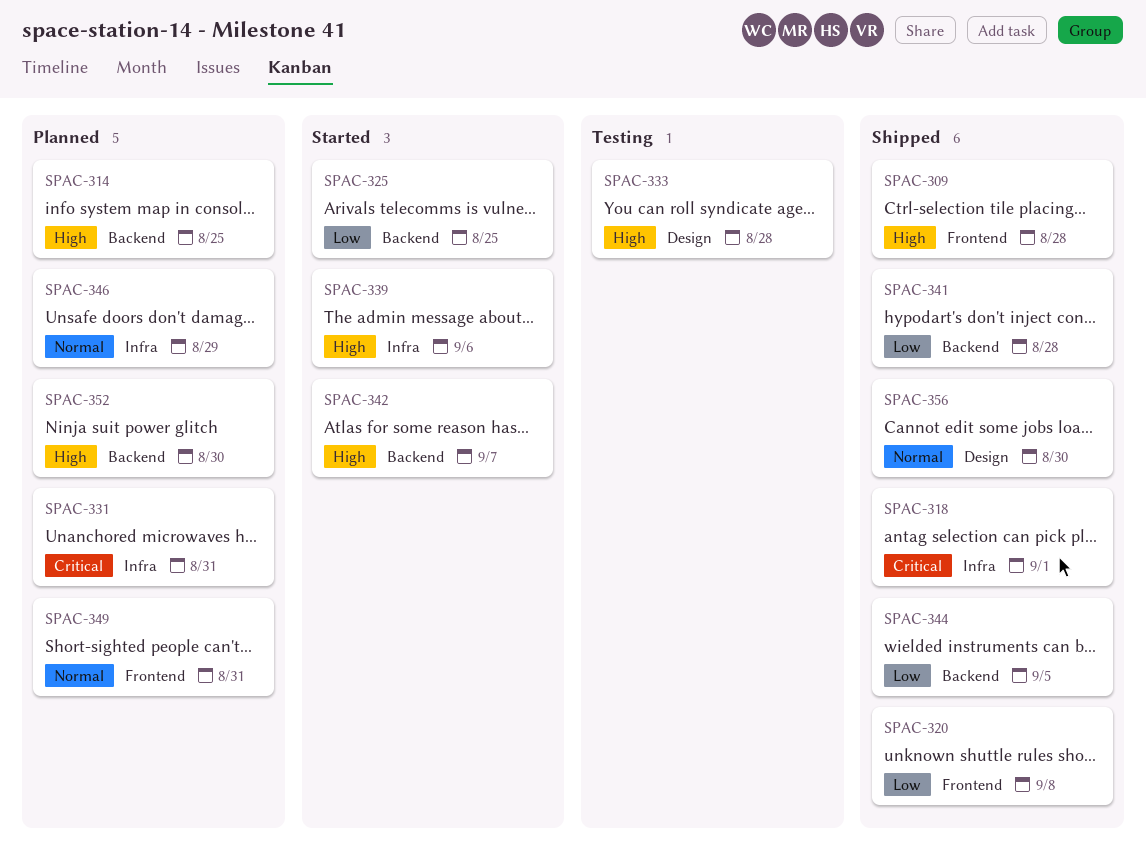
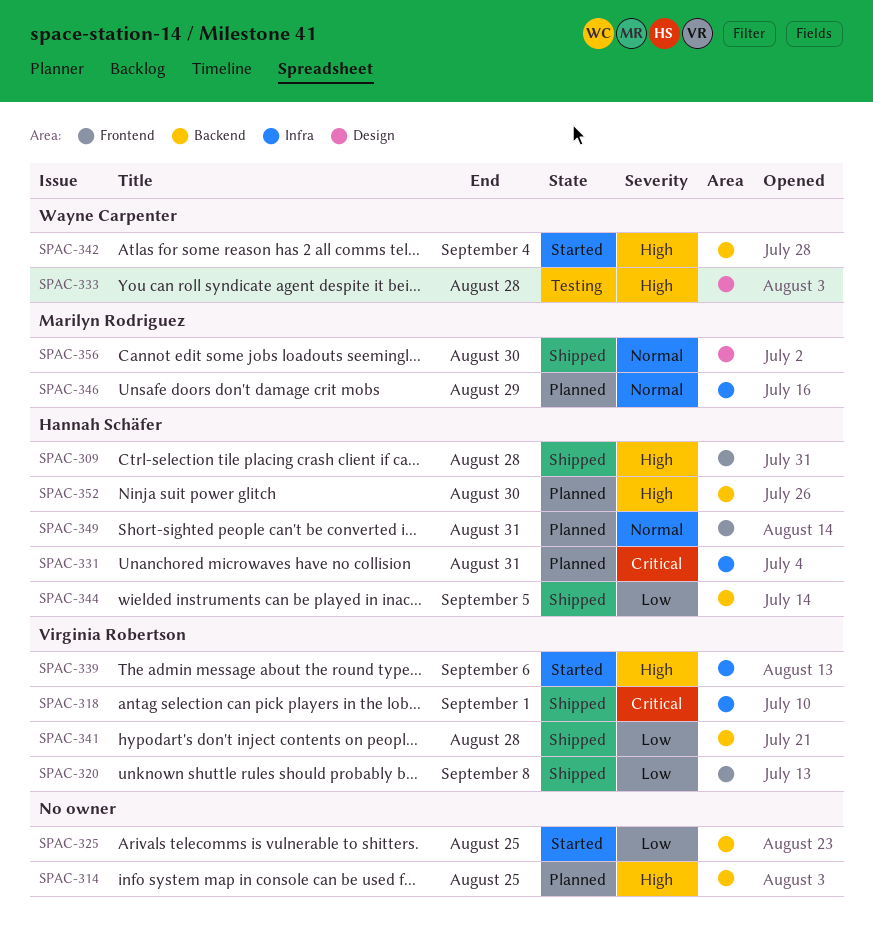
SPAC-342, due: Sep 7 -> Sep 4

